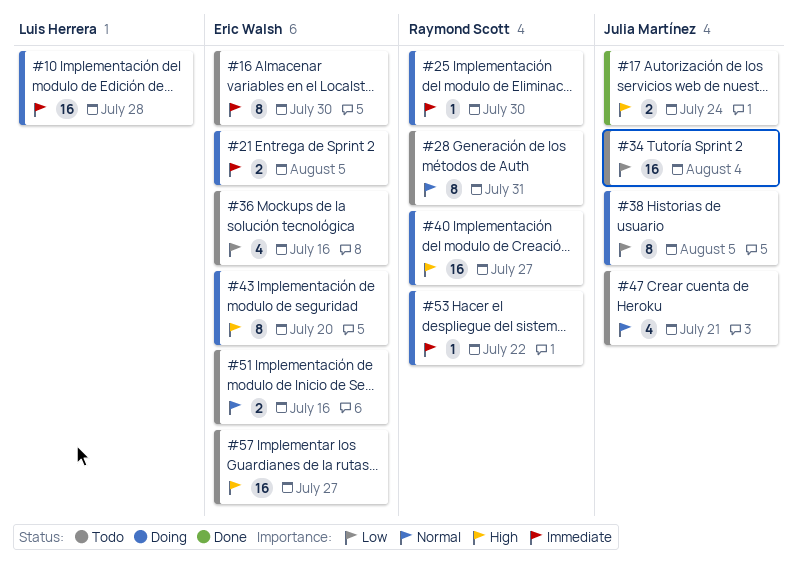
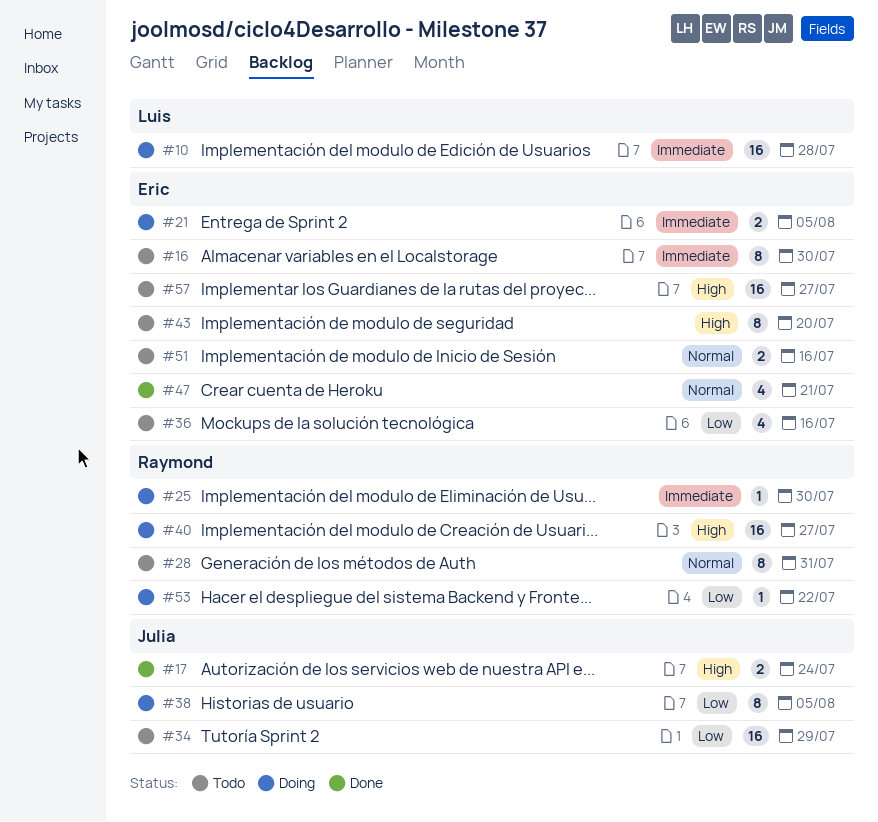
#34, due: Aug 4 -> Jul 29
#43, status: Doing -> Todo
#47, status: Todo -> Done
#47, owner: Julia Martínez -> Eric Walsh
#53, priority: Immediate -> Low

